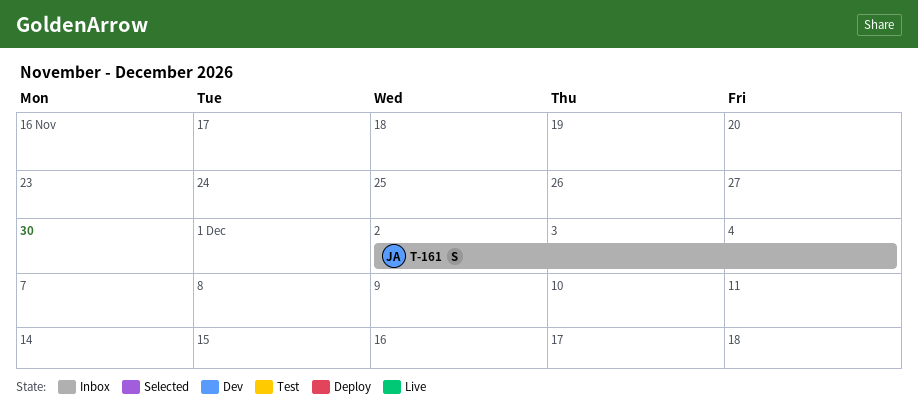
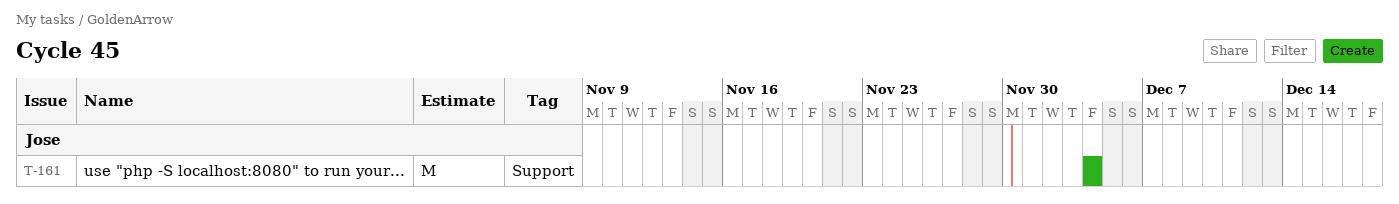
T-161, estimate: S -> M
T-161, start: Dec 2 -> Dec 4

